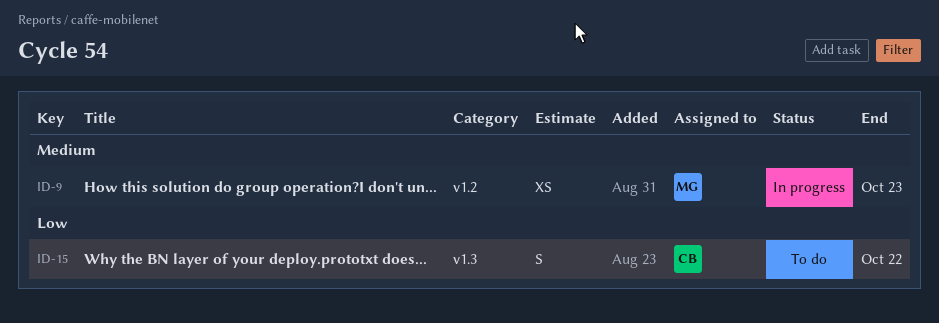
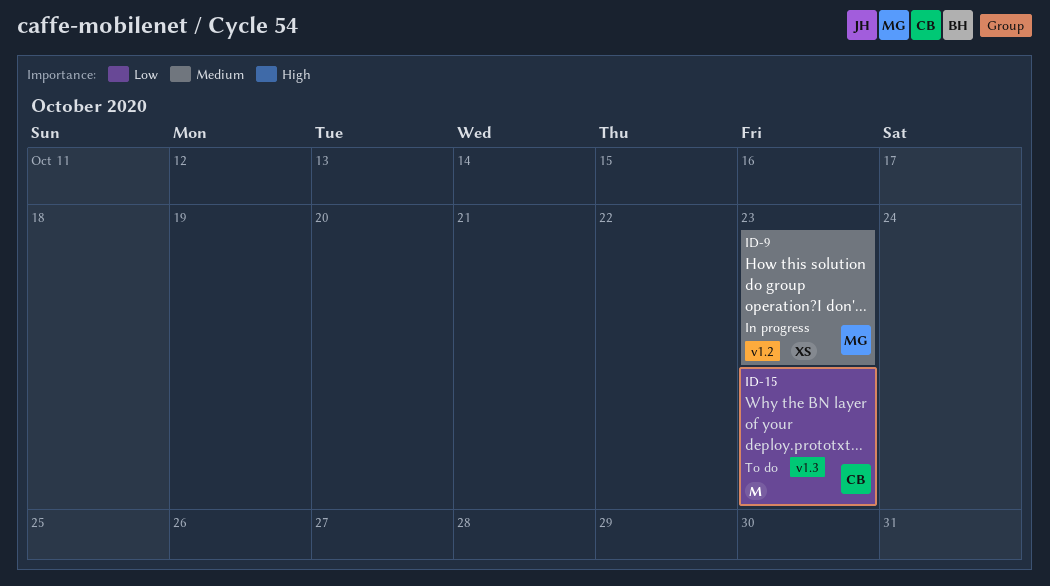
ID-15, estimate: S -> M
ID-15, due: Oct 22 -> Oct 23

